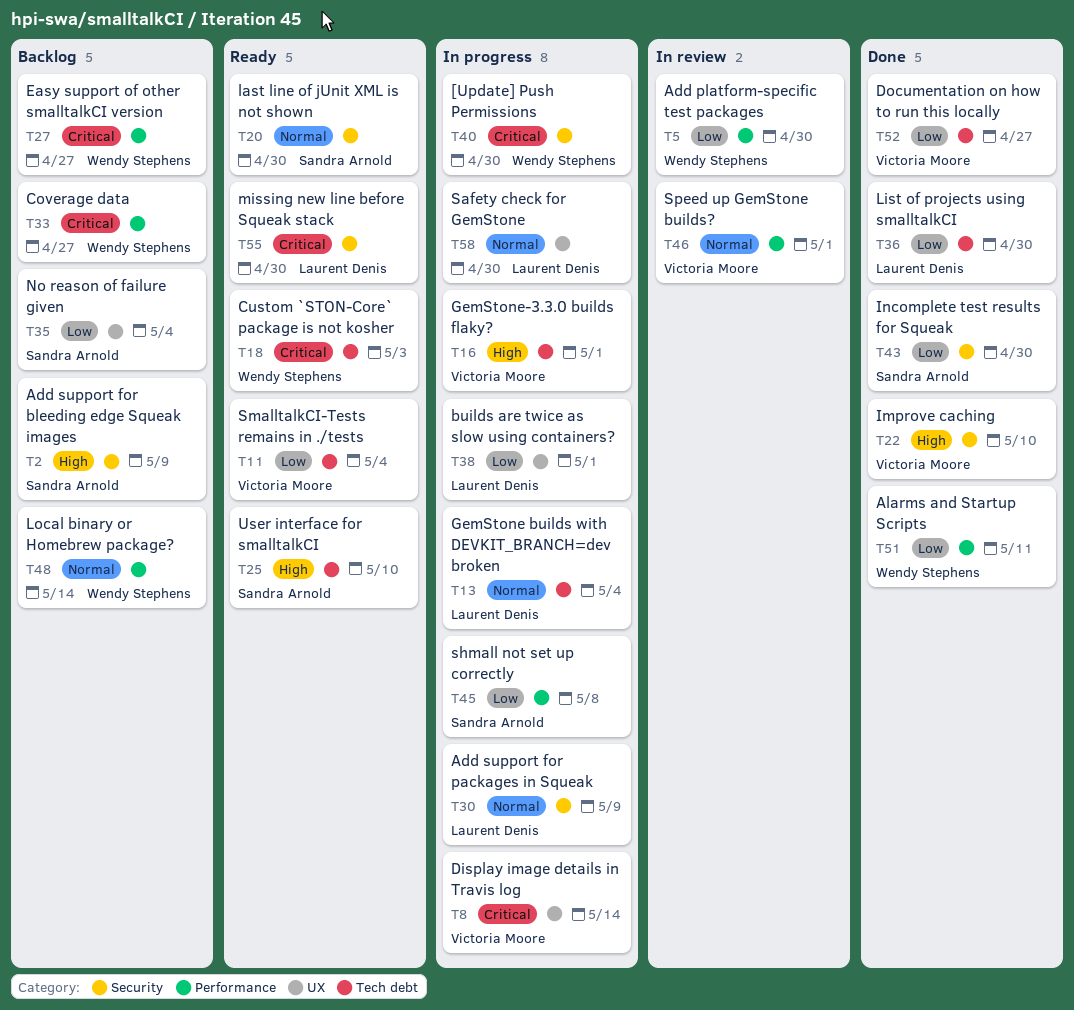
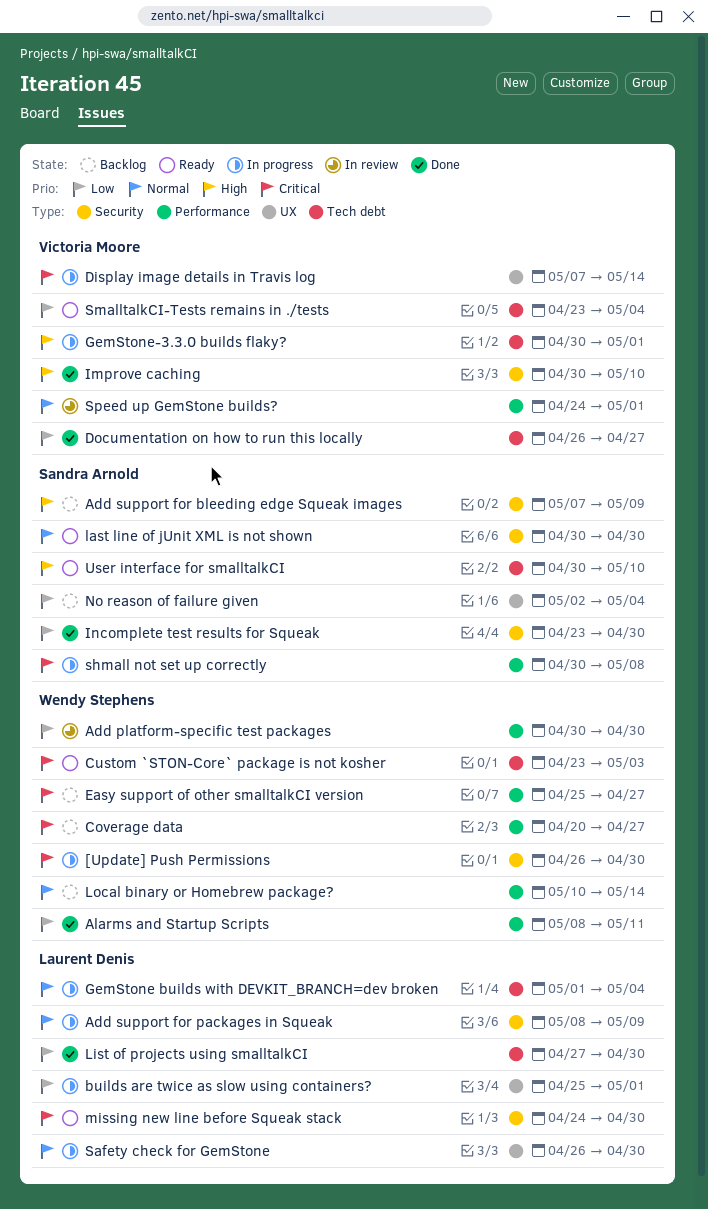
shmall not set up correctly, priority: Low -> Critical

